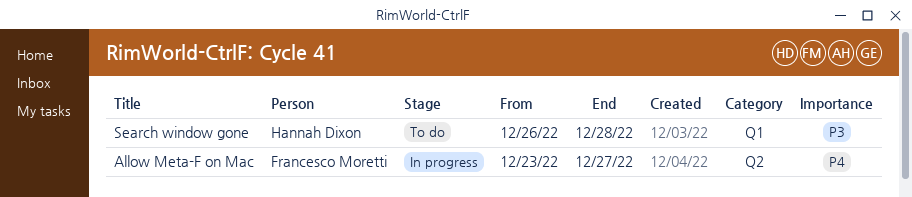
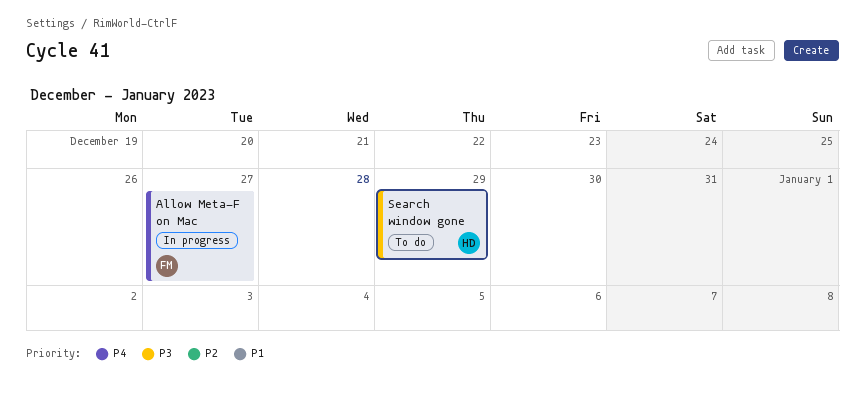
Search window gone, due: Dec 28 -> Dec 29

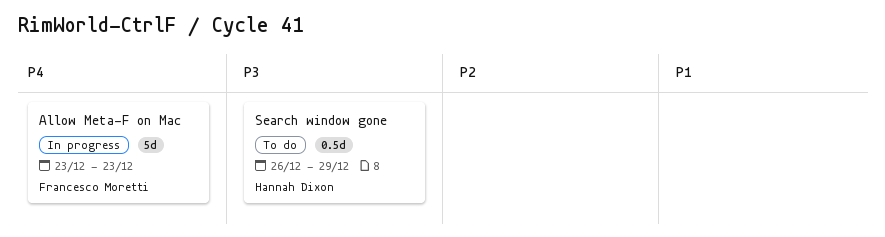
Allow Meta-F on Mac, due: Dec 27 -> Dec 23

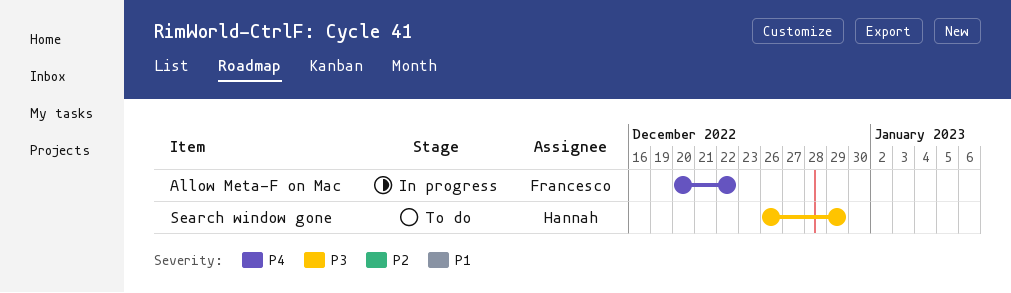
Allow Meta-F on Mac, start: Dec 23 -> Dec 20
Allow Meta-F on Mac, due: Dec 23 -> Dec 22

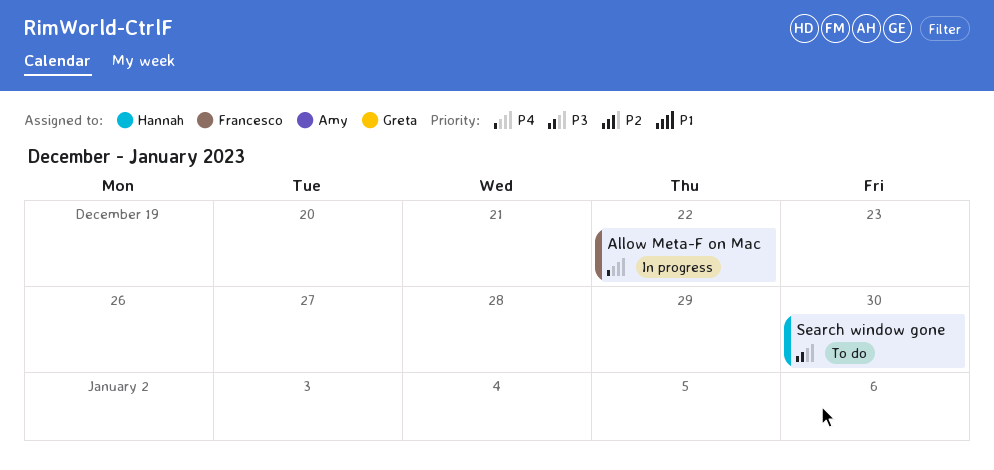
Search window gone, due: Dec 29 -> Dec 30

